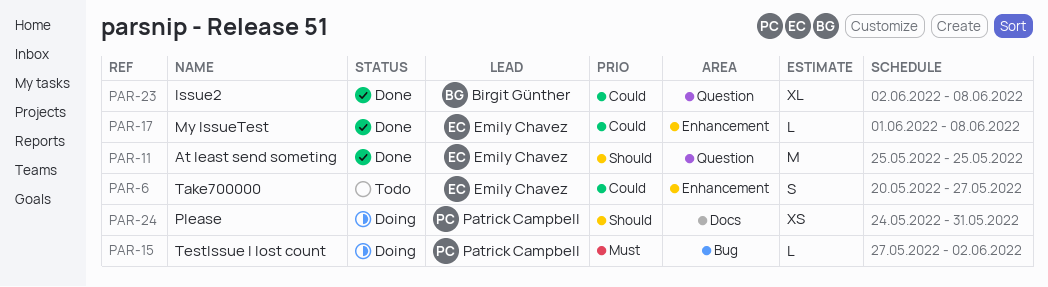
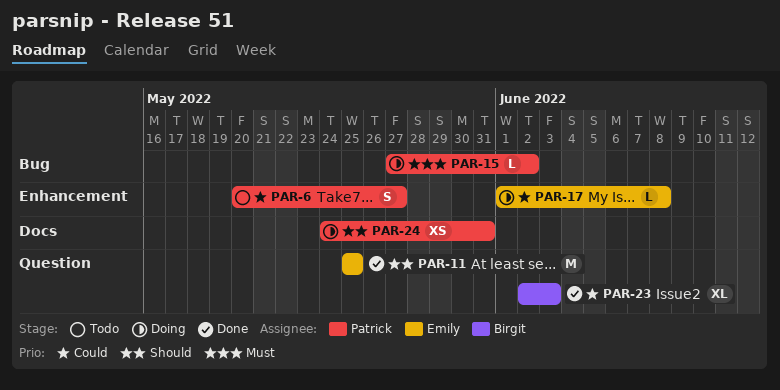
PAR-6, owner: Emily Chavez -> Patrick Campbell
PAR-17, status: Done -> Doing
PAR-23, due: Jun 8 -> Jun 3

